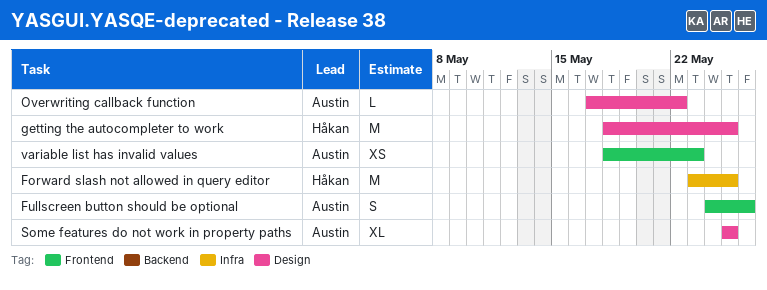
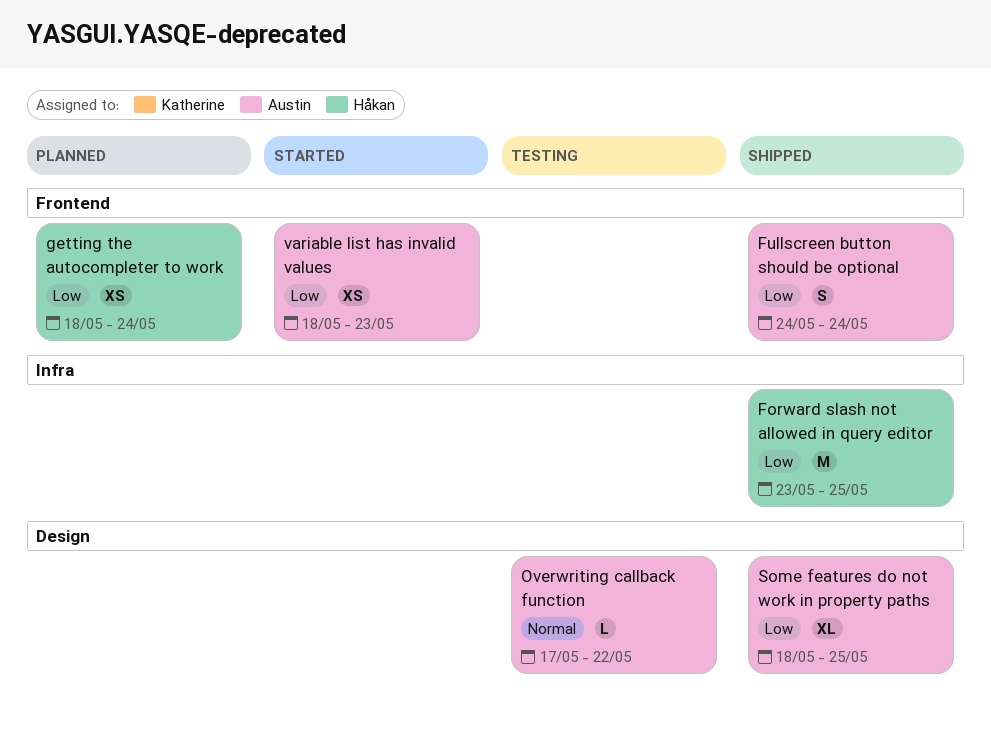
Fullscreen button should be optional, due: May 26 -> May 24
getting the autocompleter to work, label: Design -> Frontend
getting the autocompleter to work, estimate: M -> XS
getting the autocompleter to work, due: May 25 -> May 24
Some features do not work in property paths, start: May 25 -> May 18

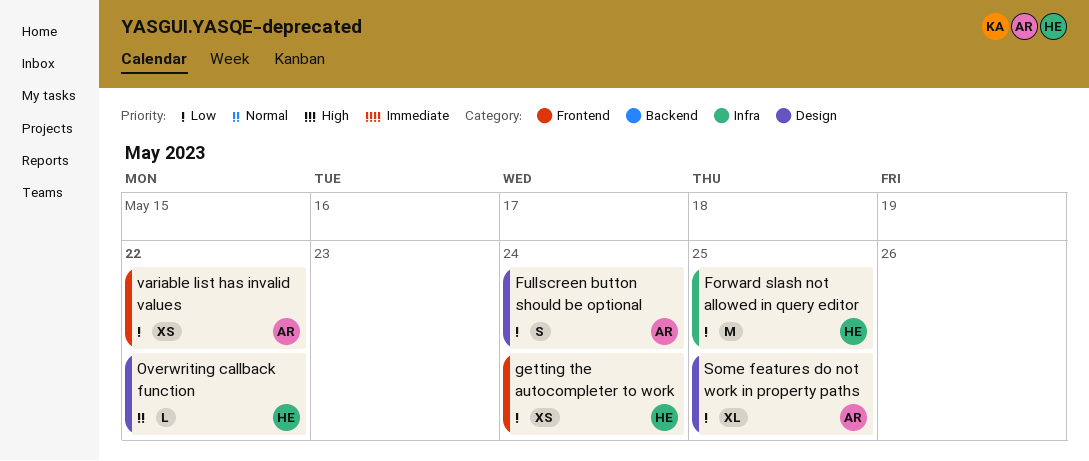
Fullscreen button should be optional, label: Frontend -> Design
Overwriting callback function, owner: Austin -> Håkan
variable list has invalid values, due: May 23 -> May 22

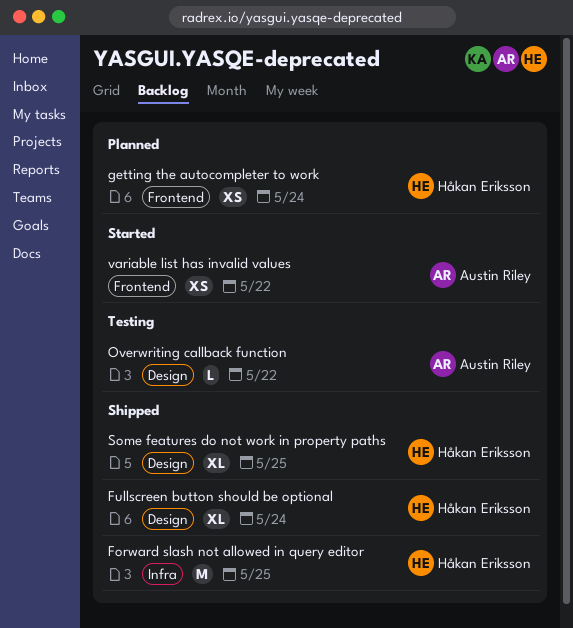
Fullscreen button should be optional, owner: Austin Riley -> Håkan Eriksson
Fullscreen button should be optional, estimate: S -> XL
Overwriting callback function, owner: Håkan Eriksson -> Austin Riley
Some features do not work in property paths, owner: Austin Riley -> Håkan Eriksson

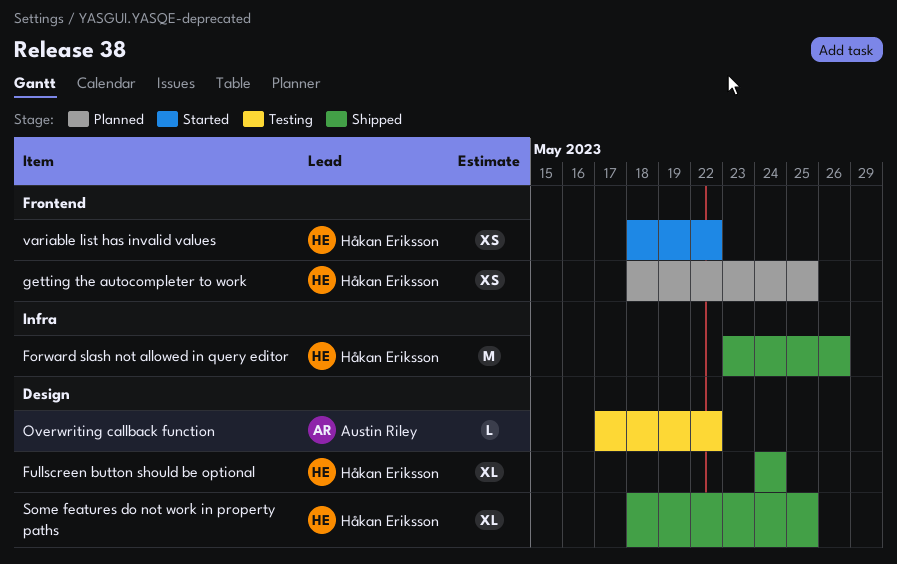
Forward slash not allowed in query editor, due: May 25 -> May 26
getting the autocompleter to work, due: May 24 -> May 25
variable list has invalid values, owner: Austin Riley -> Håkan Eriksson

